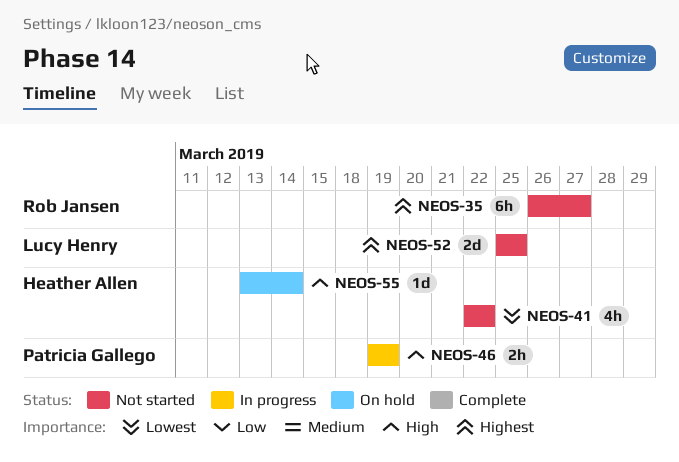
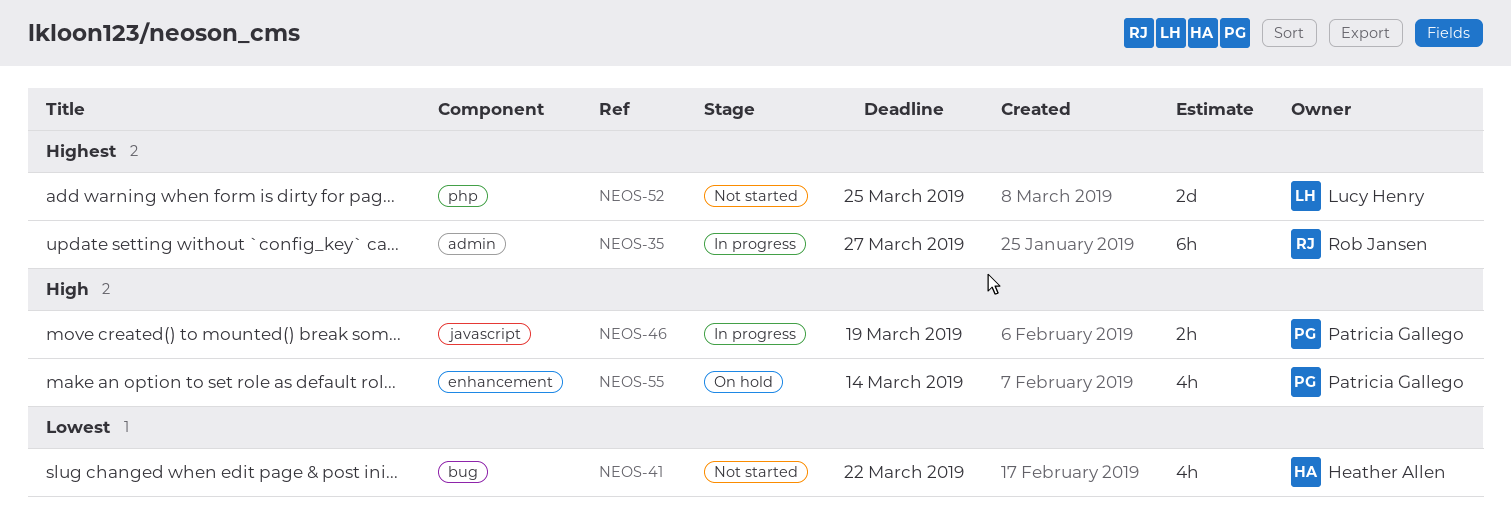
NEOS-35, status: Not started -> In progress
NEOS-55, owner: Heather Allen -> Patricia Gallego
NEOS-55, estimate: 1d -> 4h

